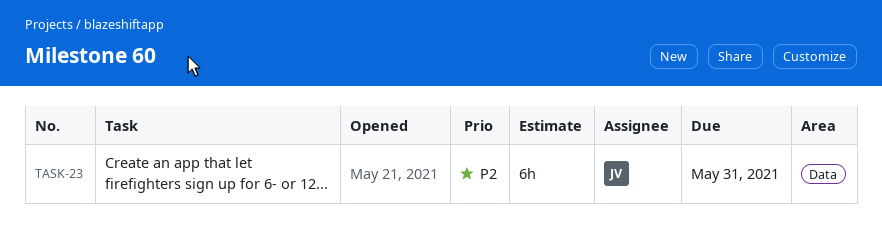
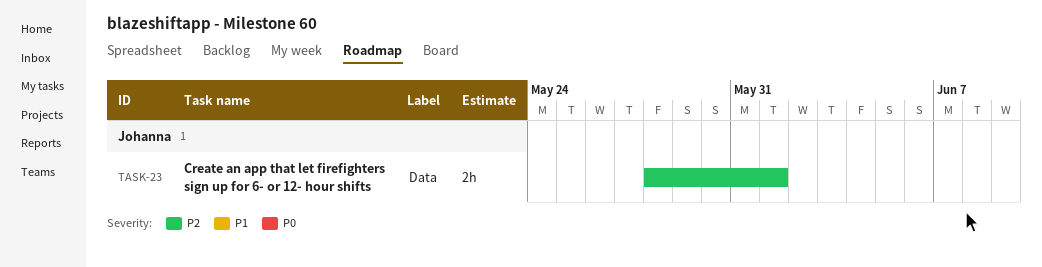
TASK-23, estimate: 6h -> 2h
TASK-23, due: May 31 -> Jun 1

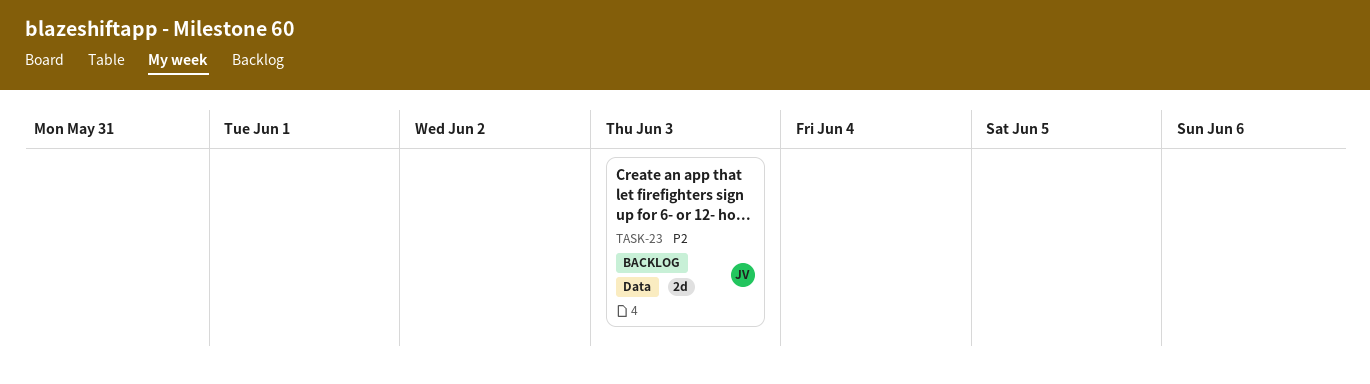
TASK-23, estimate: 2h -> 2d
TASK-23, due: Jun 1 -> Jun 3

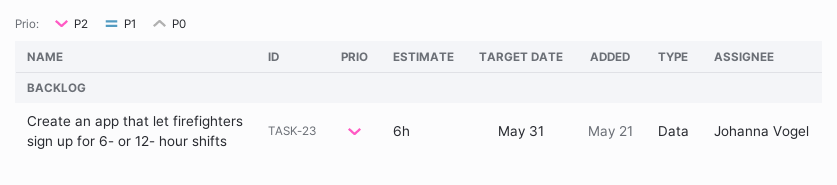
TASK-23, estimate: 2d -> 6h
TASK-23, due: Jun 3 -> May 31

